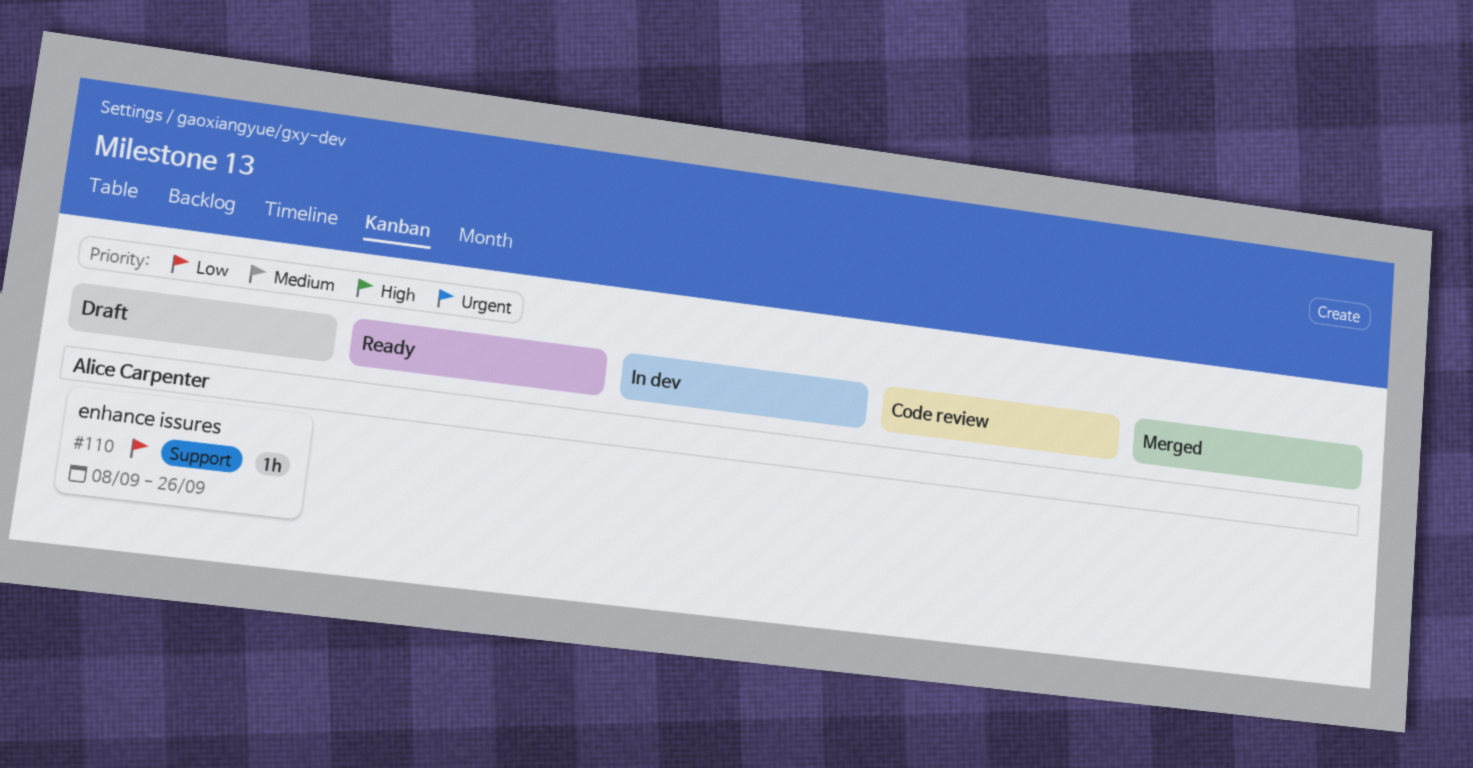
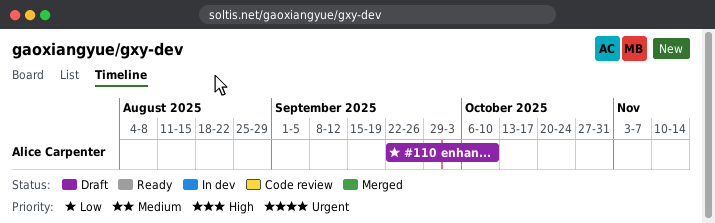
#110, start: Sep 8 -> Sep 22
#110, due: Sep 26 -> Oct 10

